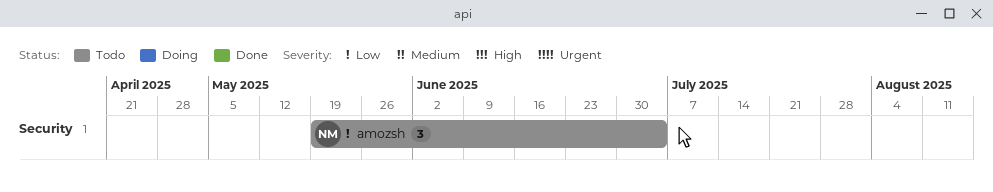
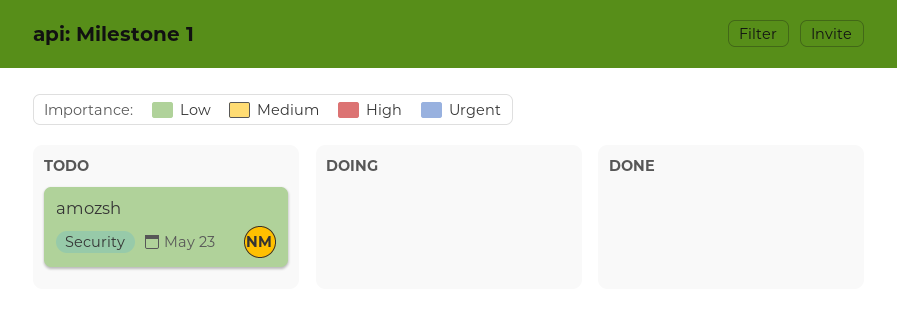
amozsh, due: Jul 4 -> May 23

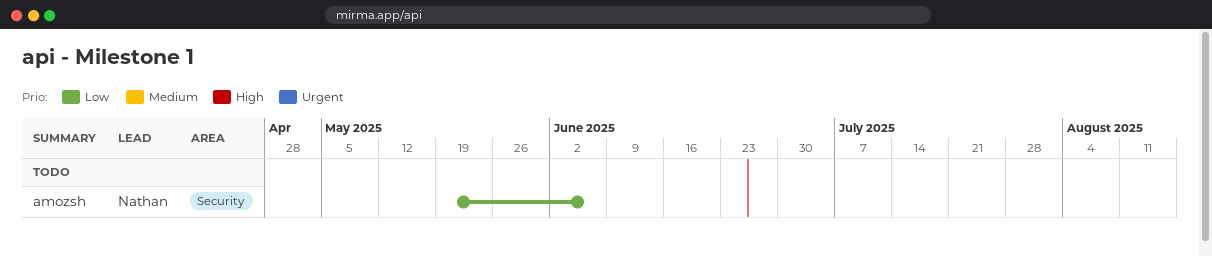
amozsh, due: May 23 -> Jun 6

